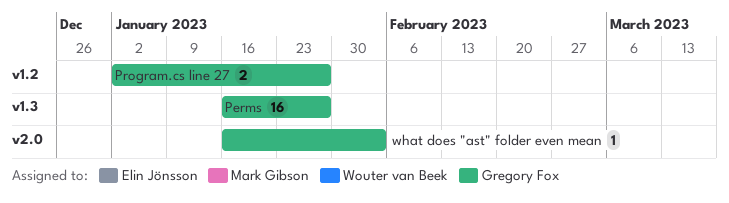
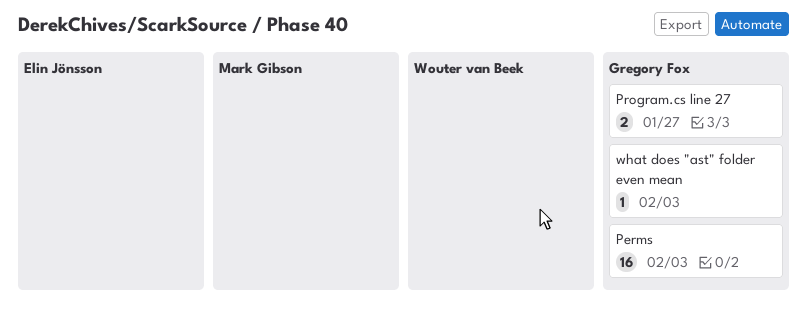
Perms, due: Jan 27 -> Feb 3

